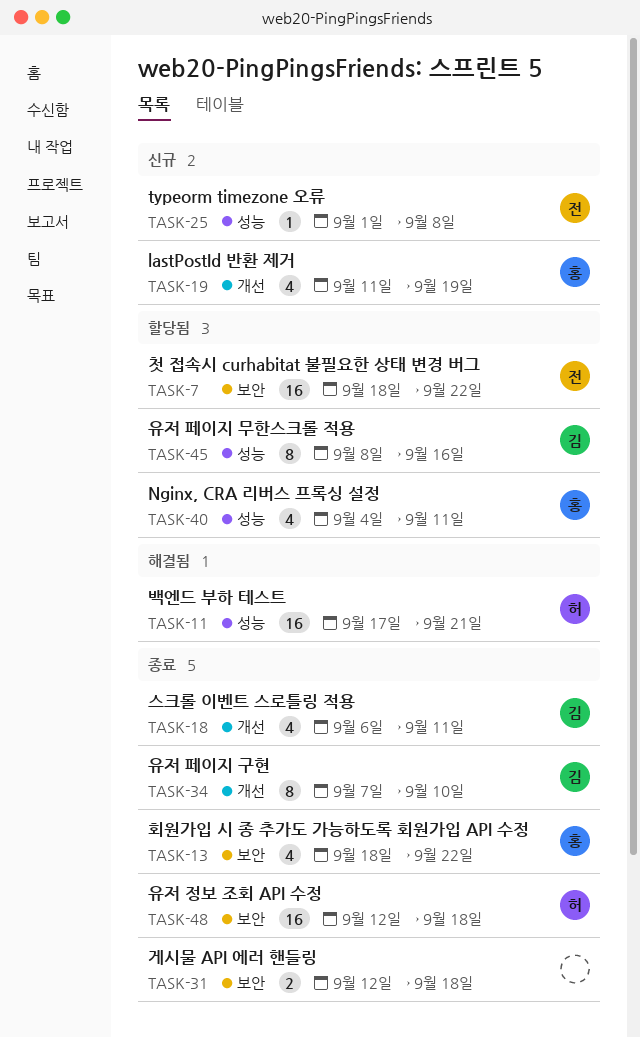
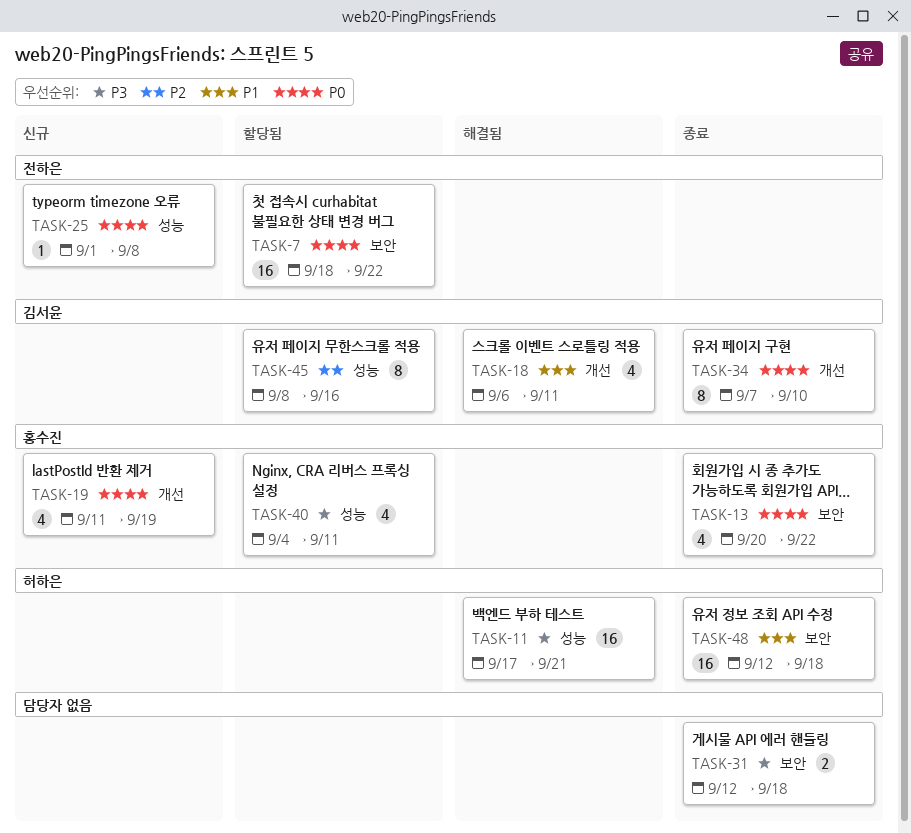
TASK-13, start: Sep 18 -> Sep 20
TASK-18, status: 종료 -> 해결됨

